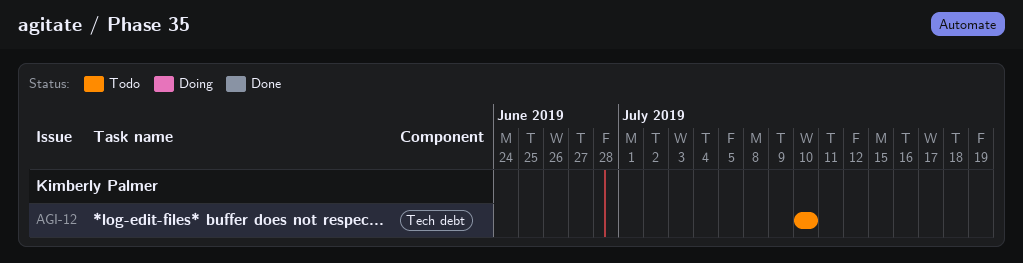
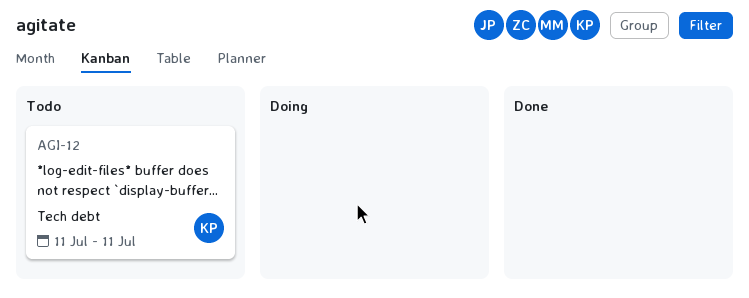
AGI-12, start: Jul 10 -> Jul 11
AGI-12, due: Jul 10 -> Jul 11

